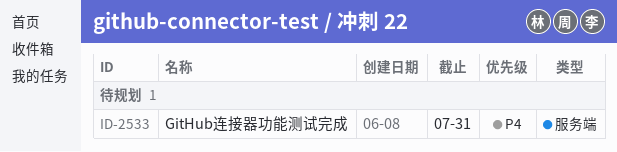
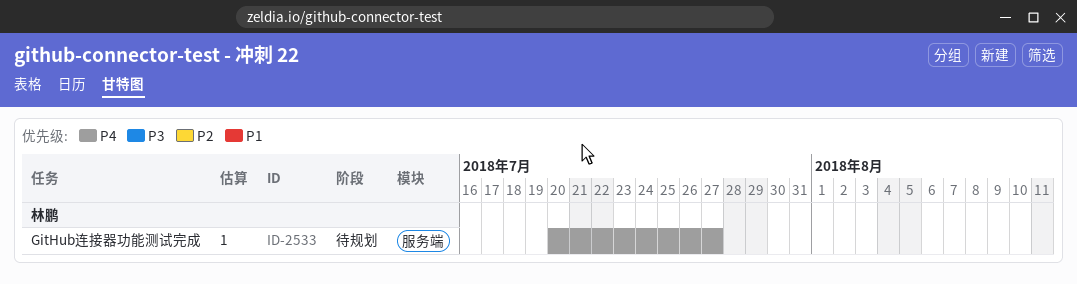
ID-2533, due: Jul 31 -> Jul 27

